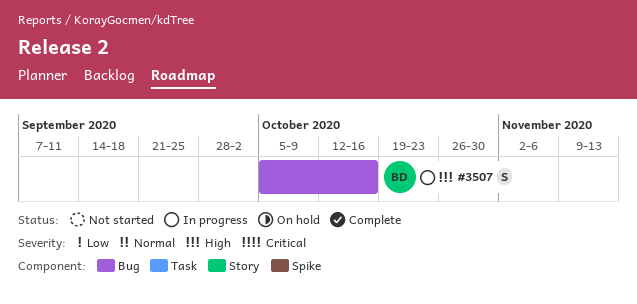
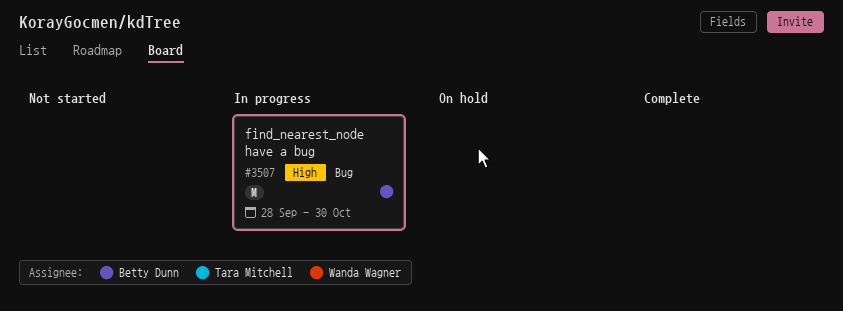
#3507, estimate: S -> M
#3507, start: Oct 5 -> Sep 28
#3507, due: Oct 16 -> Oct 30

